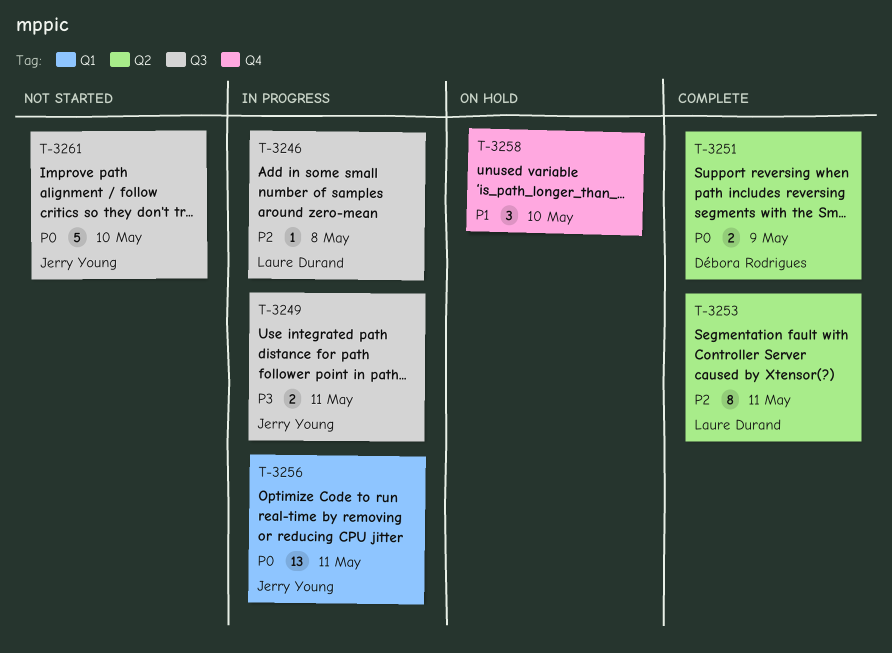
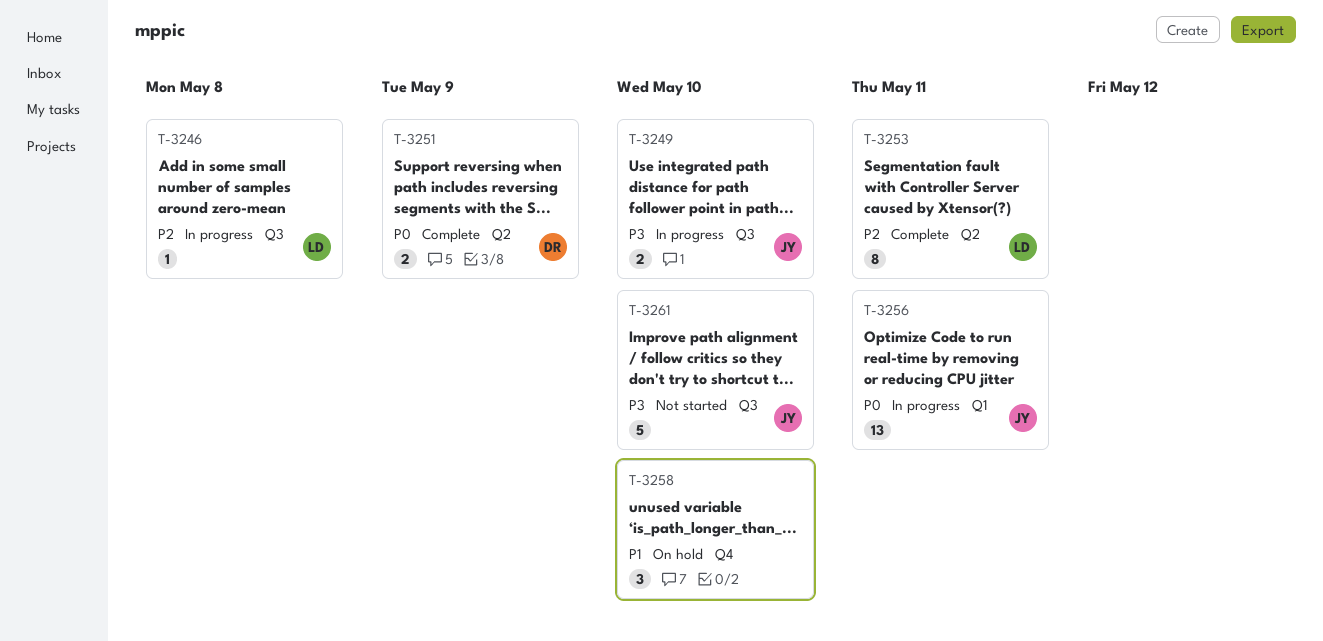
T-3249, due: May 11 -> May 10
T-3261, priority: P0 -> P3

